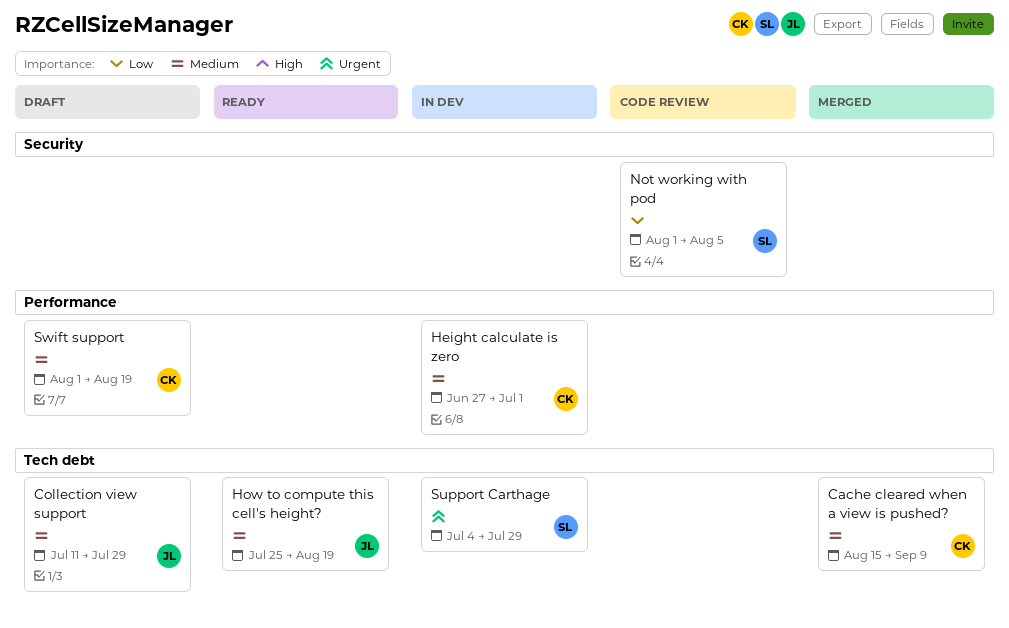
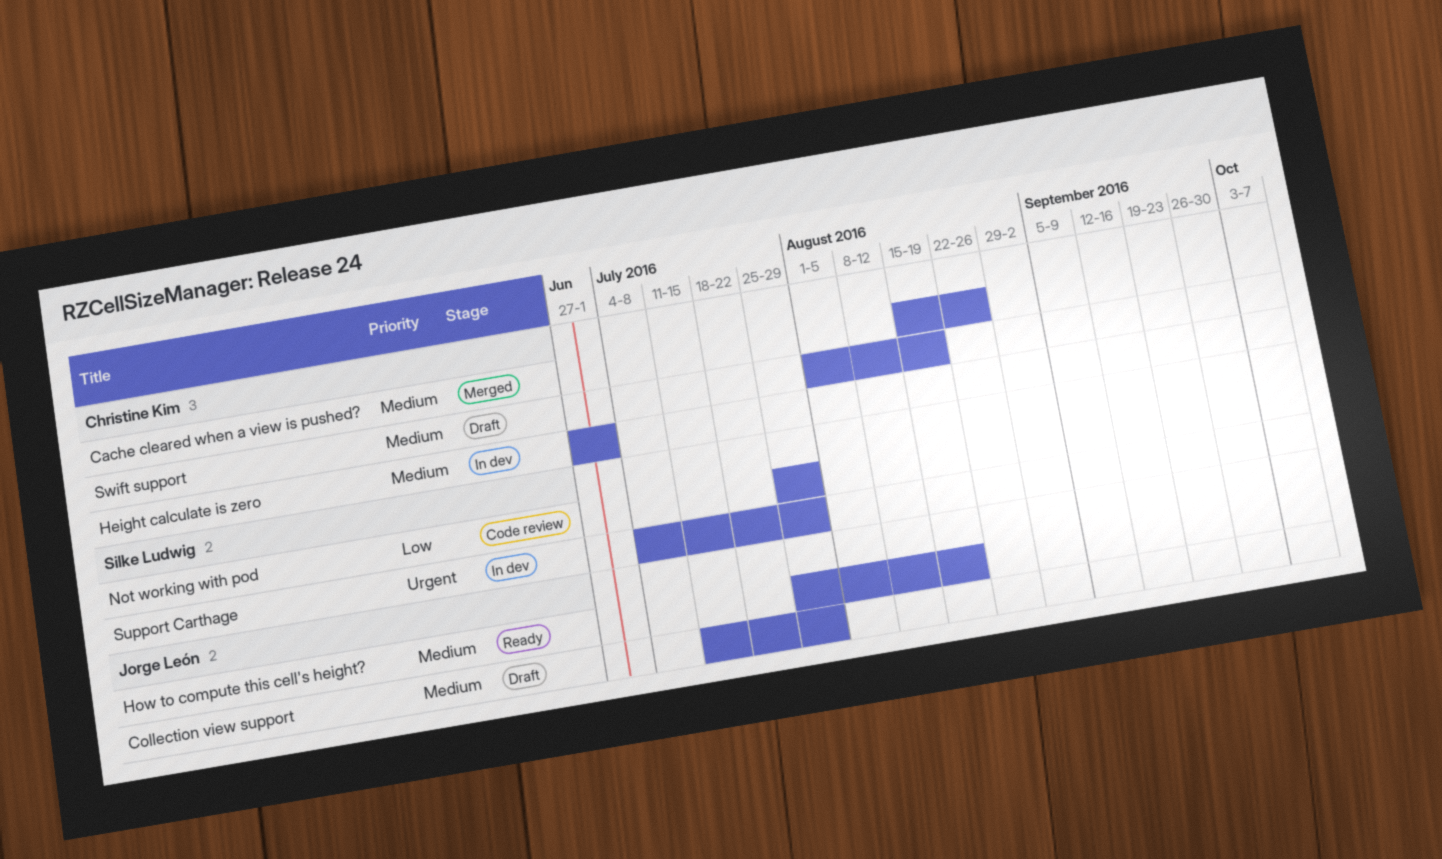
Cache cleared when a view is pushed?, due: Sep 9 -> Aug 26
Not working with pod, start: Aug 1 -> Jul 25
Not working with pod, due: Aug 5 -> Jul 29

